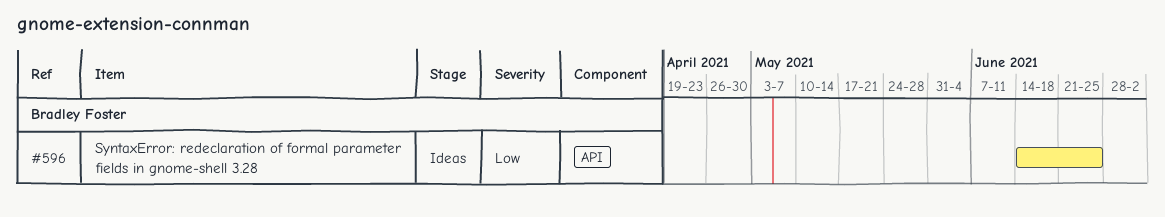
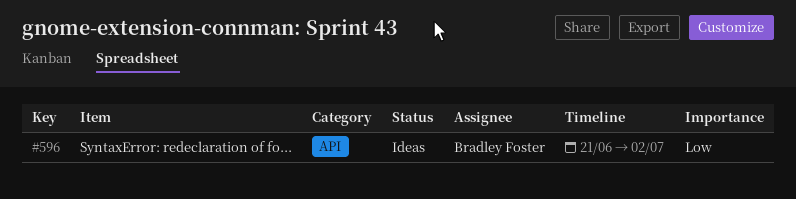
#596, start: Jun 14 -> Jun 21
#596, due: Jun 25 -> Jul 2

